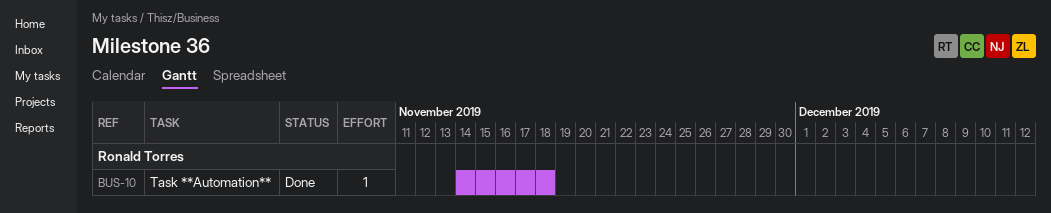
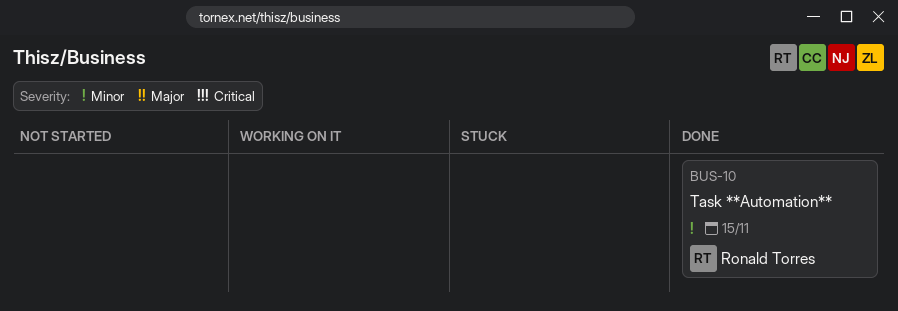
BUS-10, due: Nov 18 -> Nov 15

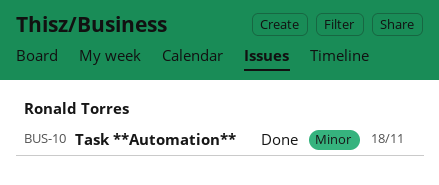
BUS-10, due: Nov 15 -> Nov 18

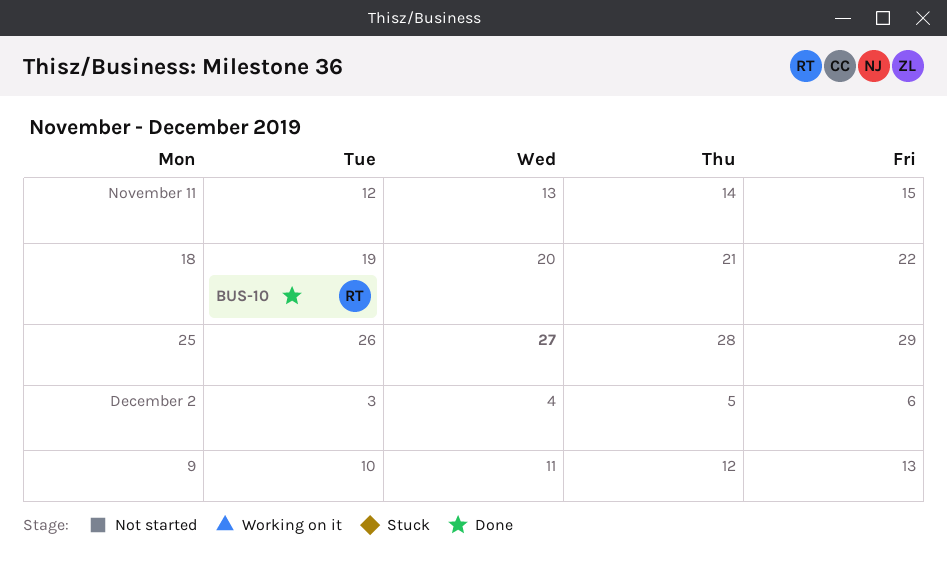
BUS-10, due: Nov 18 -> Nov 19

